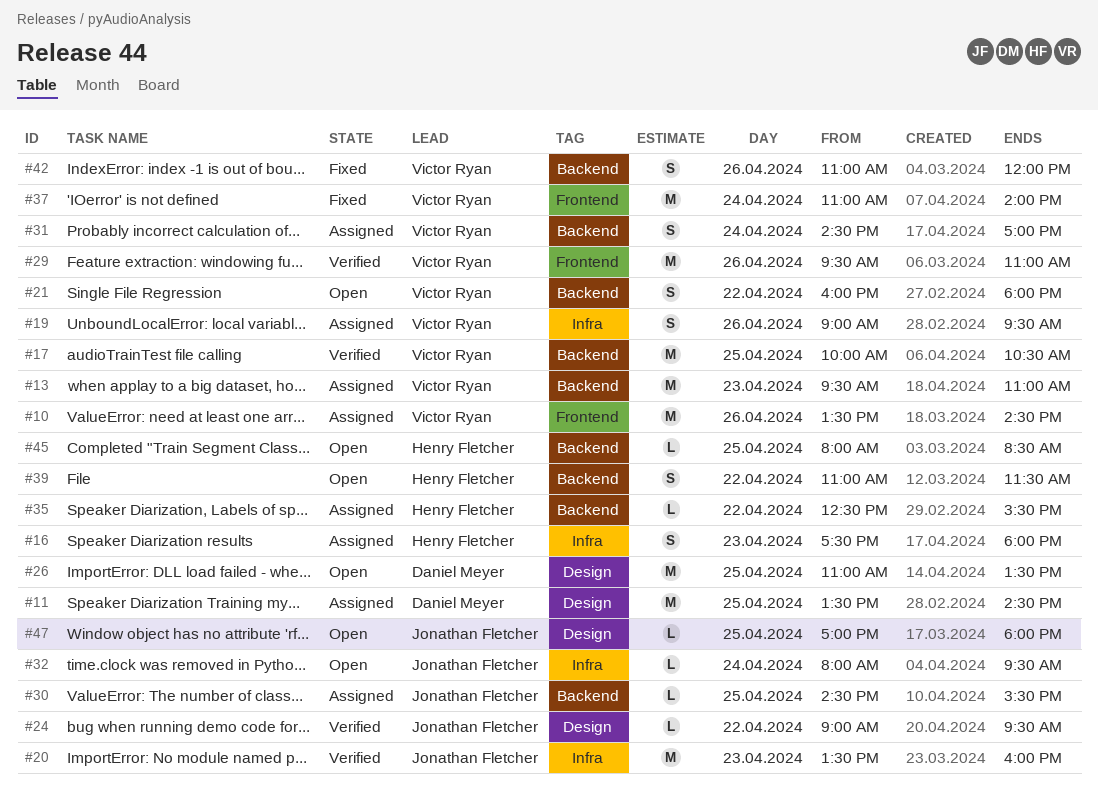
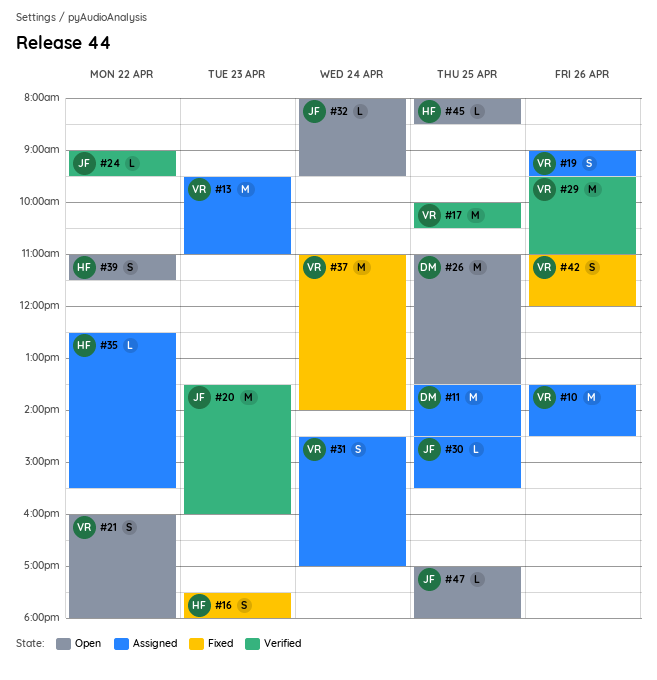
#16, status: Assigned -> Fixed

